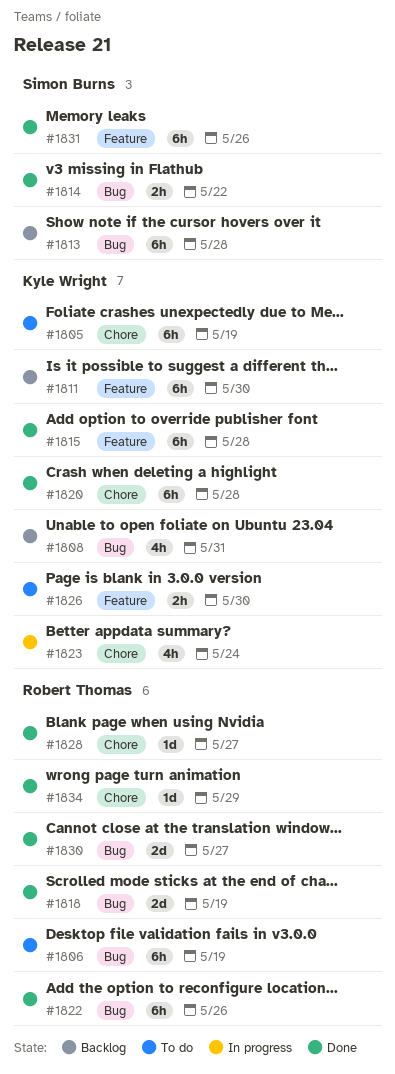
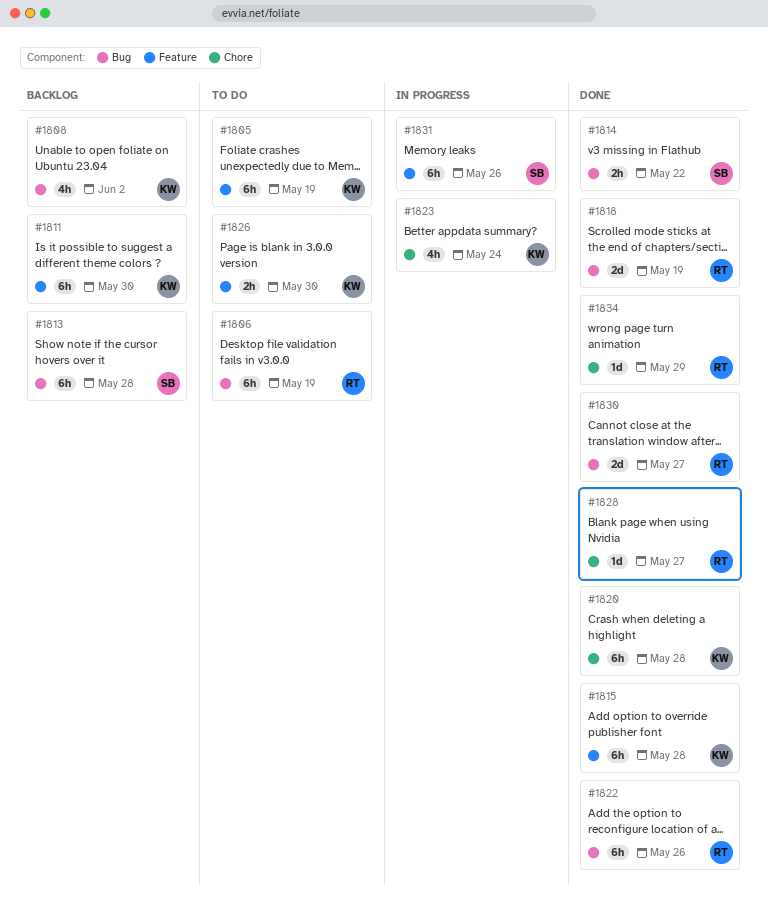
#1805, label: Chore -> Feature
#1808, due: May 31 -> Jun 2
#1831, status: Done -> In progress

